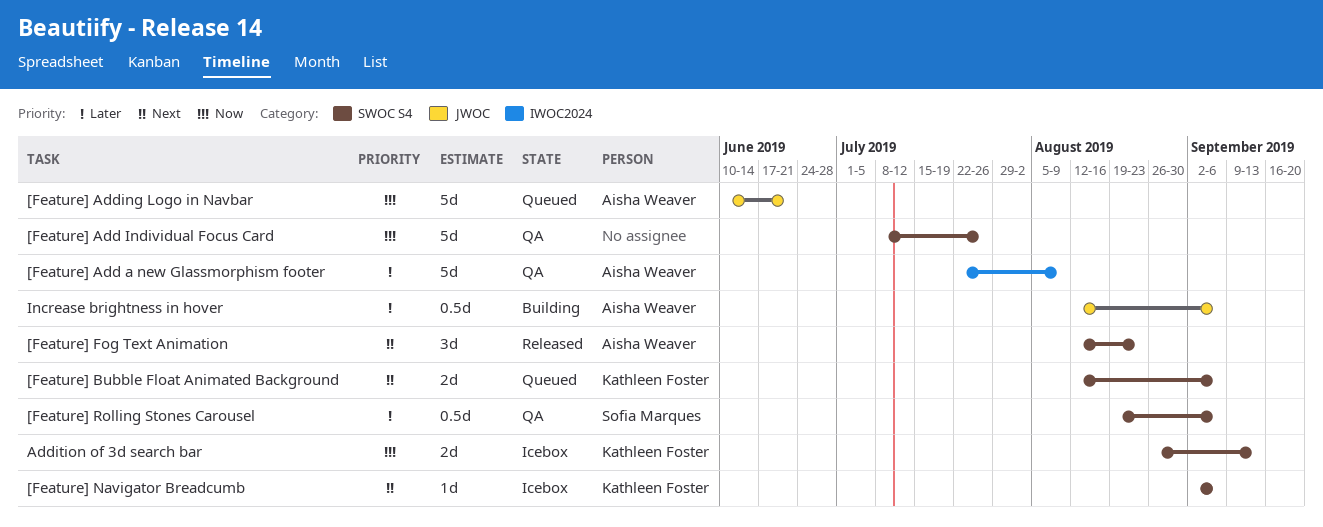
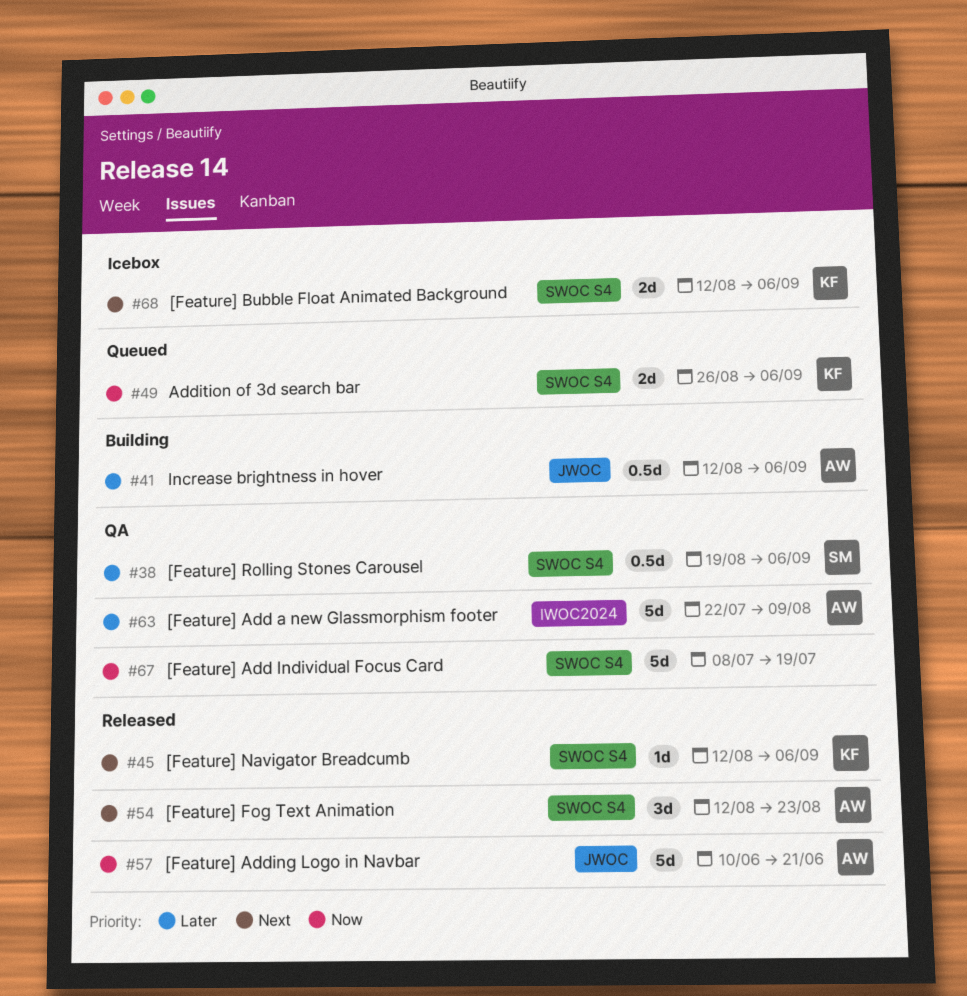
[Feature] Add Individual Focus Card, due: Jul 26 -> Jul 19
[Feature] Adding Logo in Navbar, status: Queued -> Released
[Feature] Bubble Float Animated Background, status: Queued -> Icebox
[Feature] Navigator Breadcumb, status: Icebox -> Released
[Feature] Navigator Breadcumb, start: Sep 2 -> Aug 12
Addition of 3d search bar, status: Icebox -> Queued
Addition of 3d search bar, due: Sep 13 -> Sep 6

